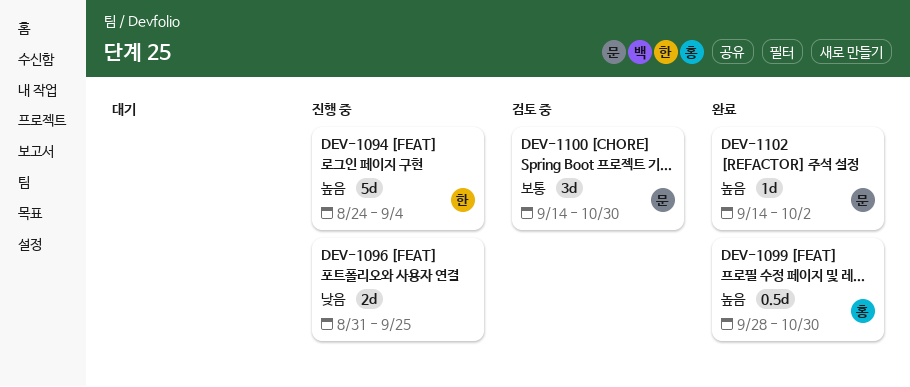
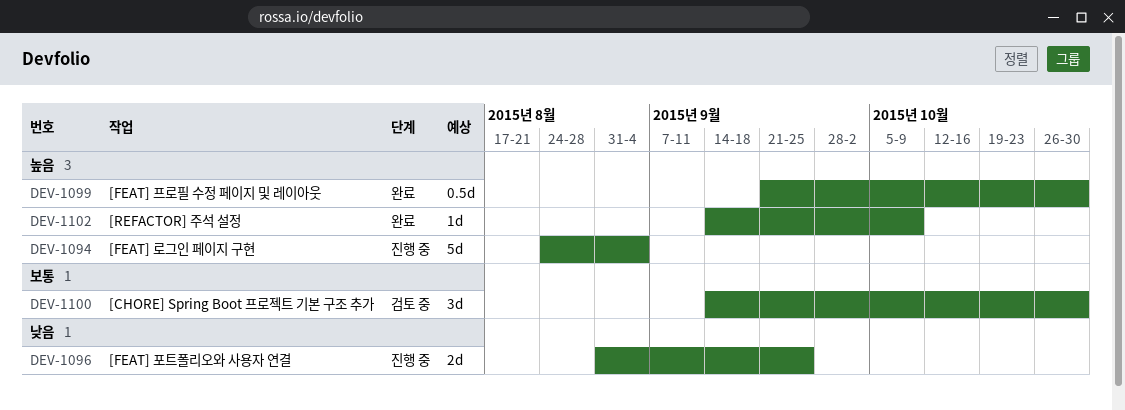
DEV-1099, start: Sep 28 -> Sep 21
DEV-1102, due: Oct 2 -> Oct 9

